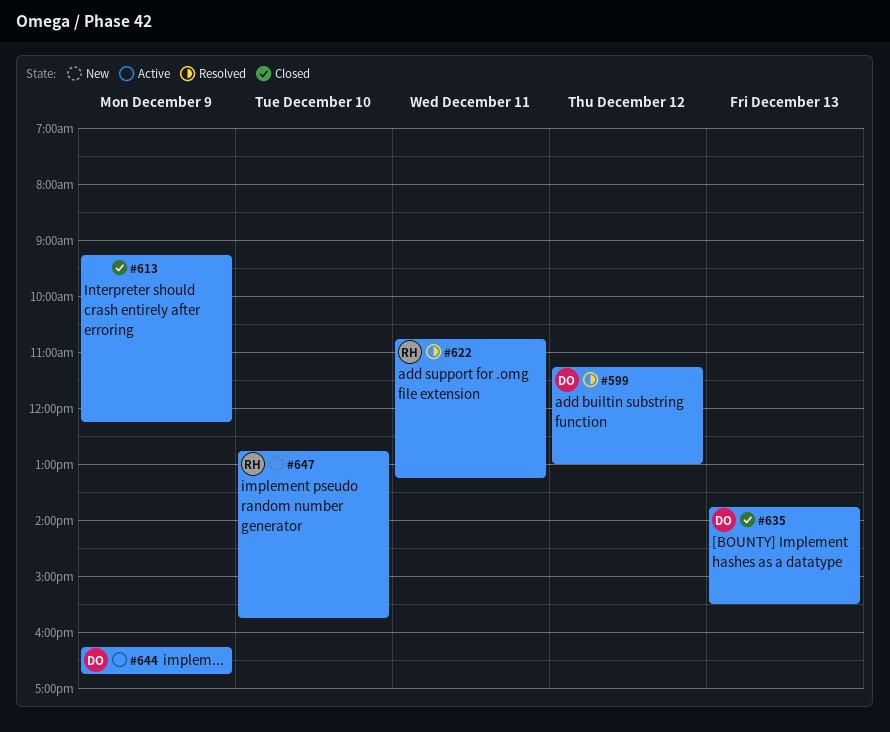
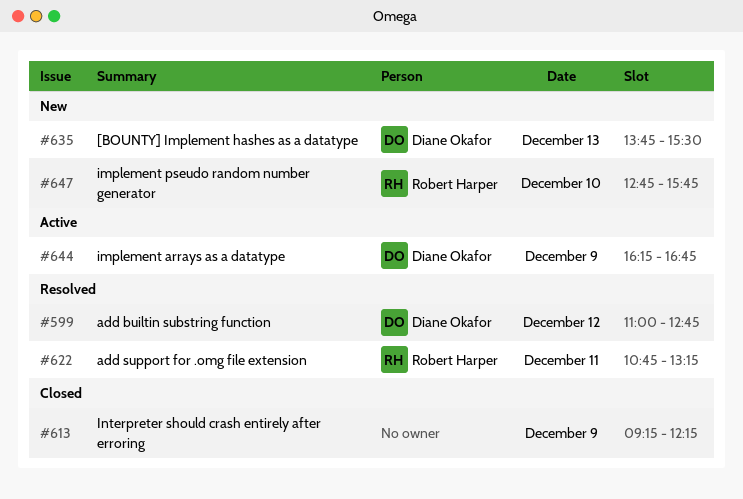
#599, begins: 11:15 -> 11:00
#599, ends: 13:00 -> 12:45
#635, status: Closed -> New

